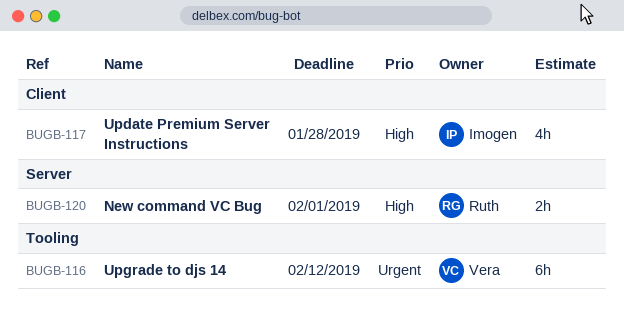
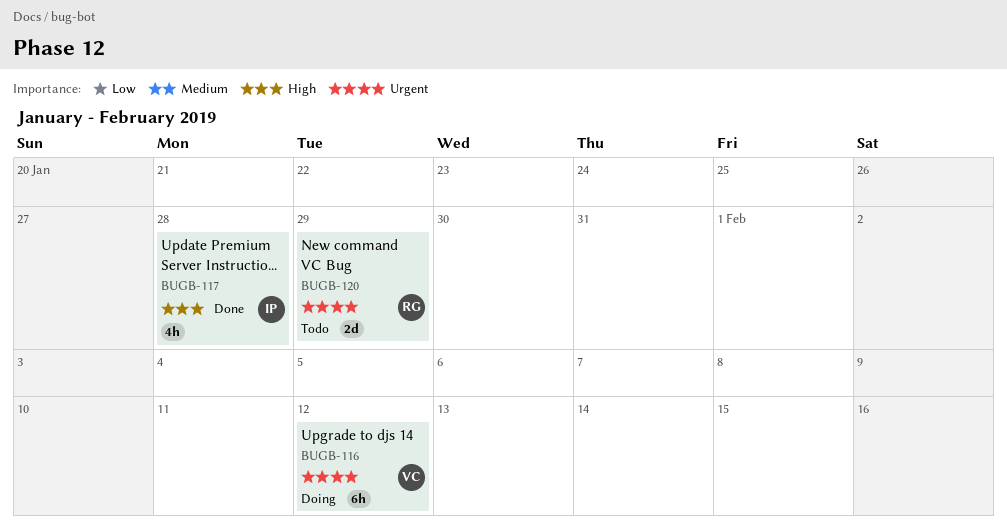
BUGB-120, priority: High -> Urgent
BUGB-120, estimate: 2h -> 2d
BUGB-120, due: Feb 1 -> Jan 29

